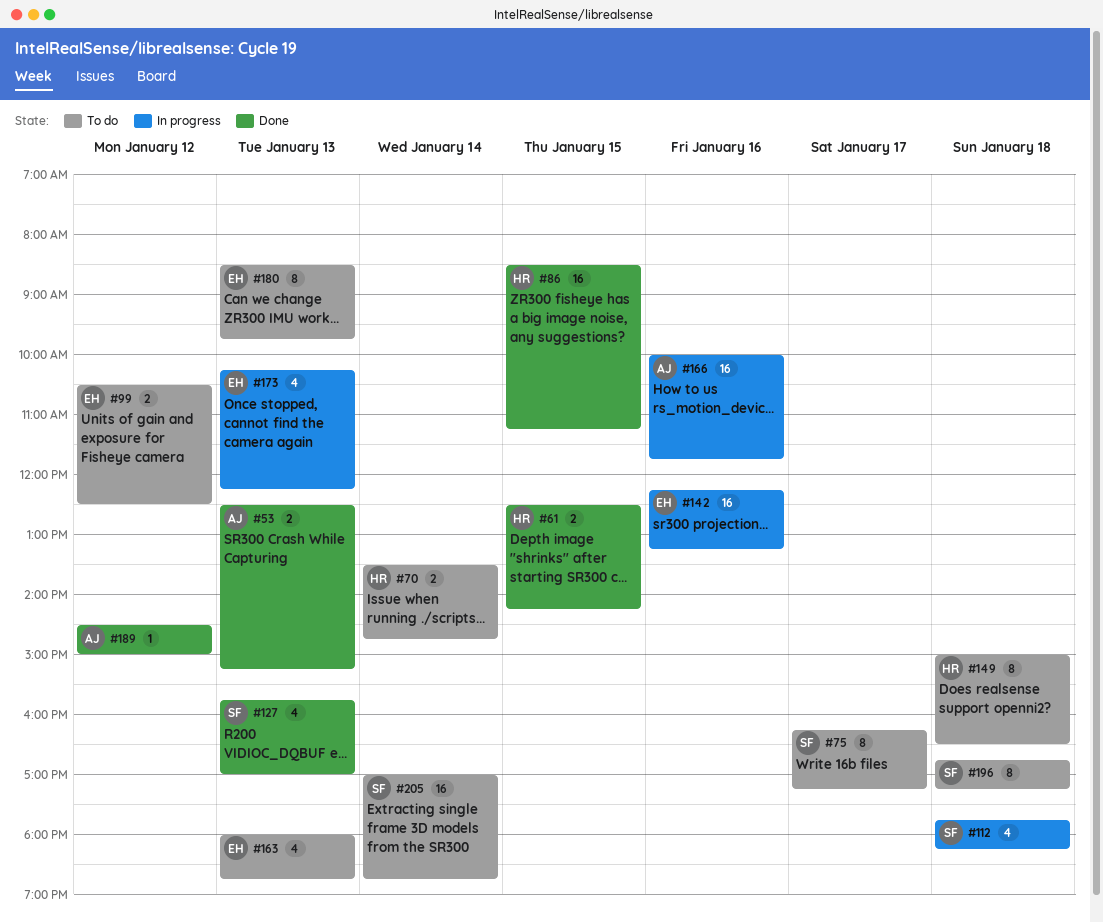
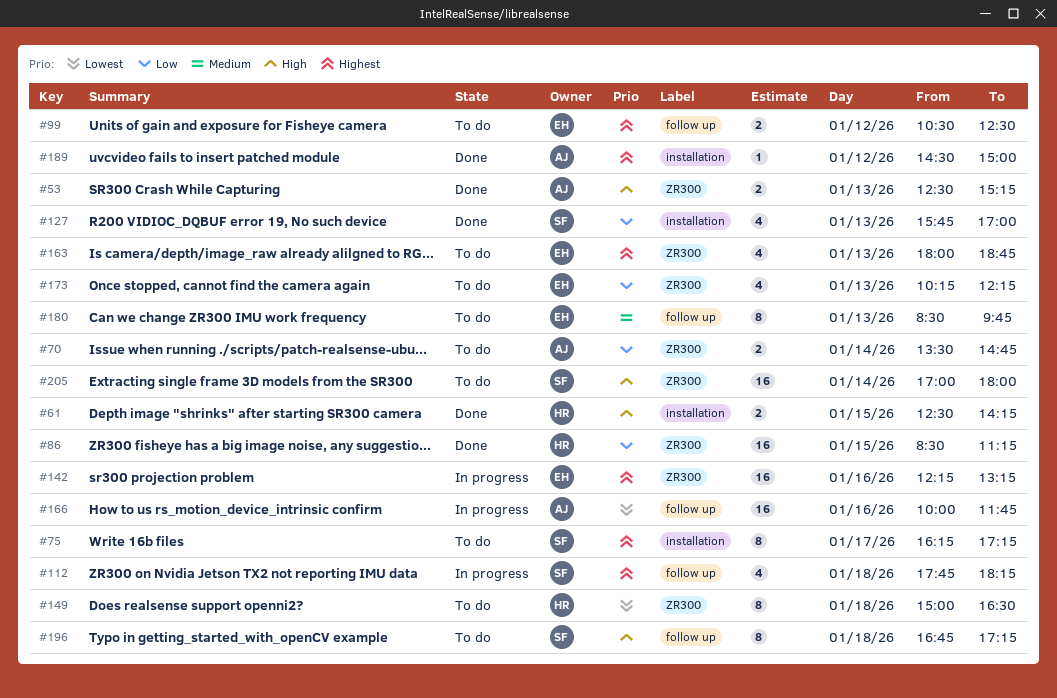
#70, owner: HR -> AJ
#173, status: In progress -> To do
#205, ends: 18:45 -> 18:00

